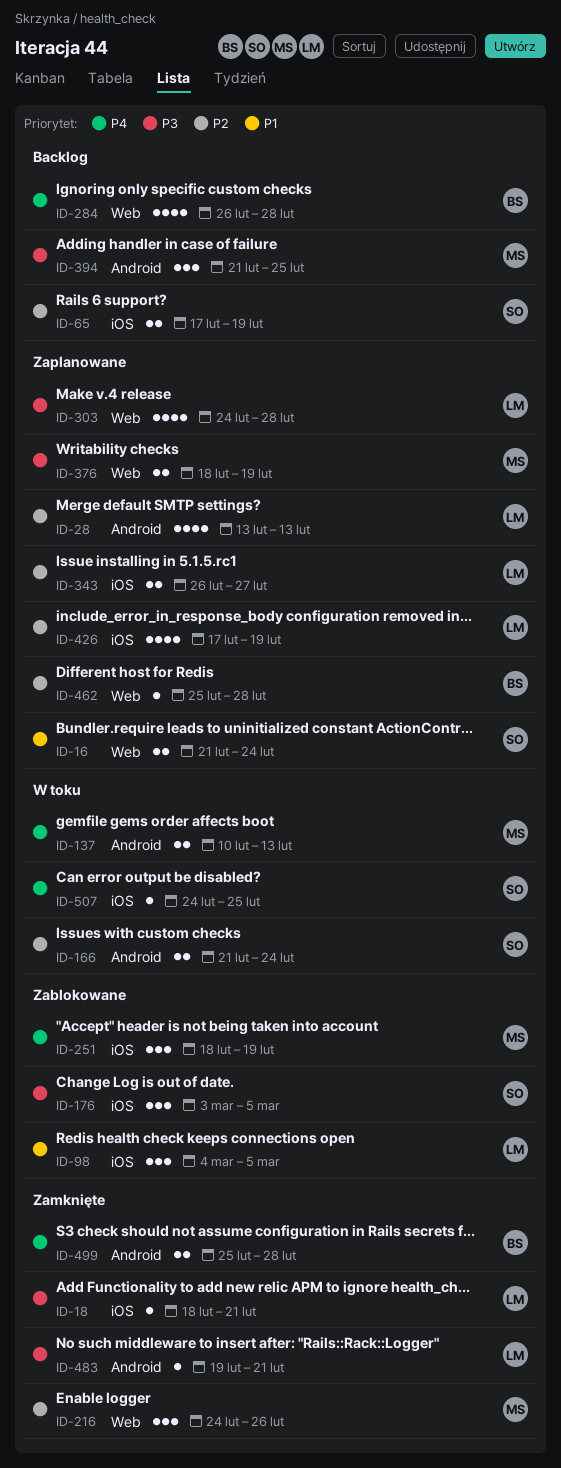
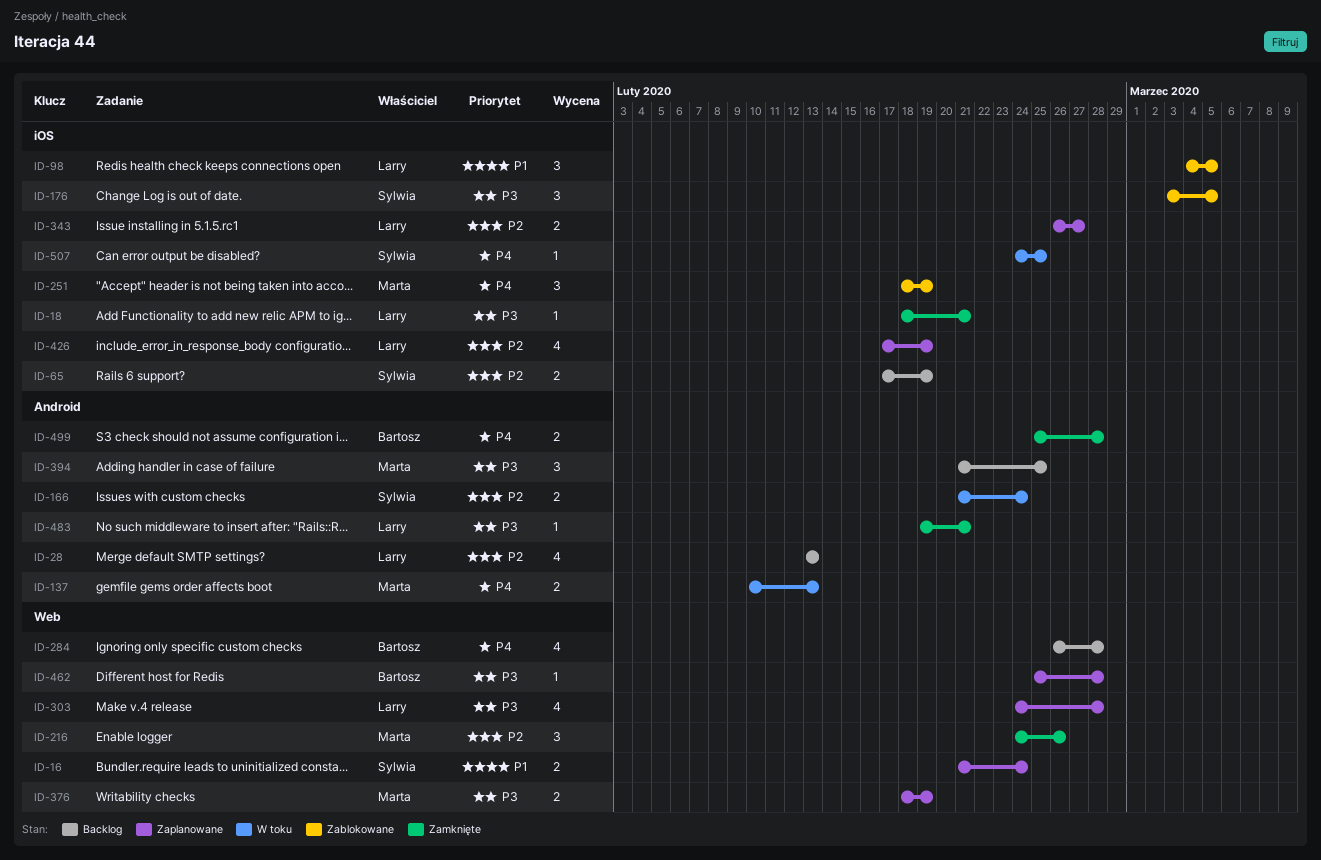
ID-28, status: Zaplanowane -> Backlog
ID-462, priority: P2 -> P3

